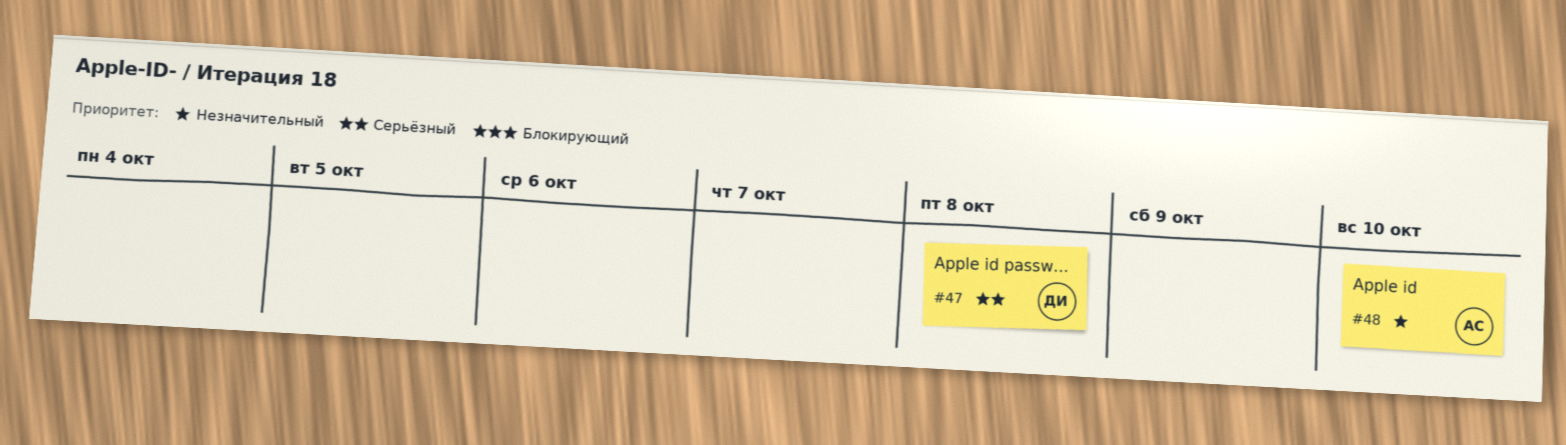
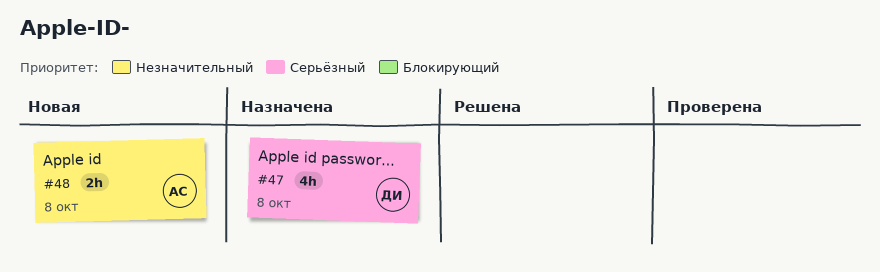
#48, due: Oct 10 -> Oct 8

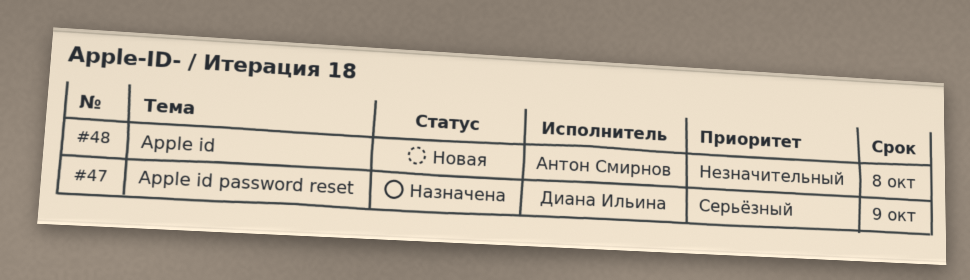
#47, due: Oct 8 -> Oct 9

